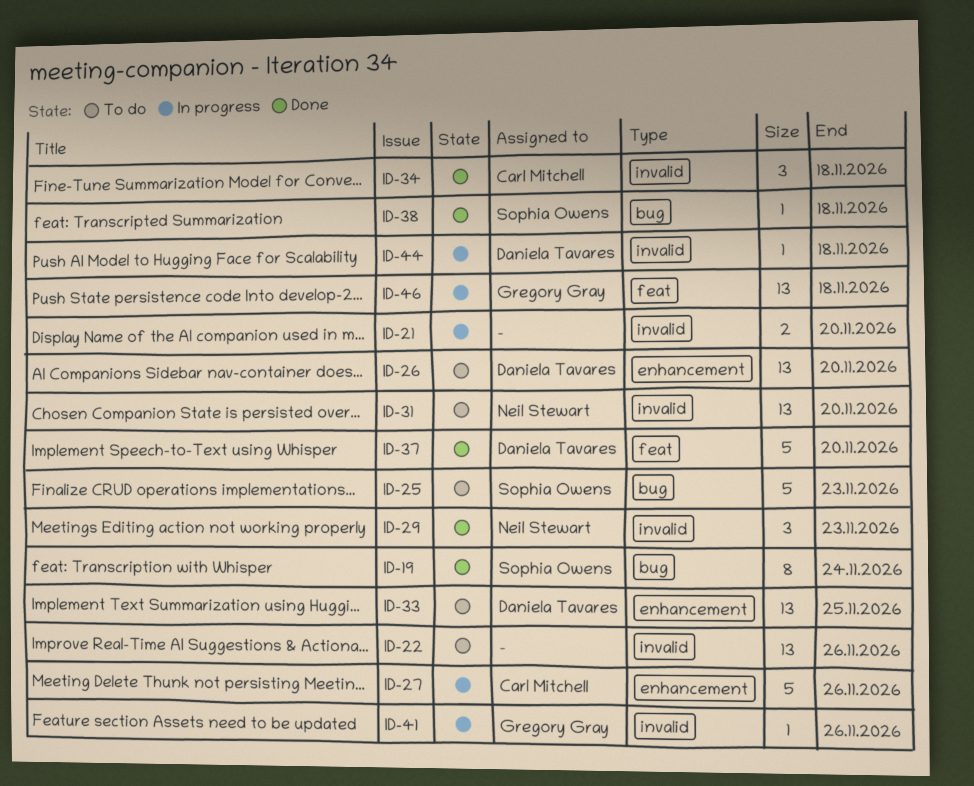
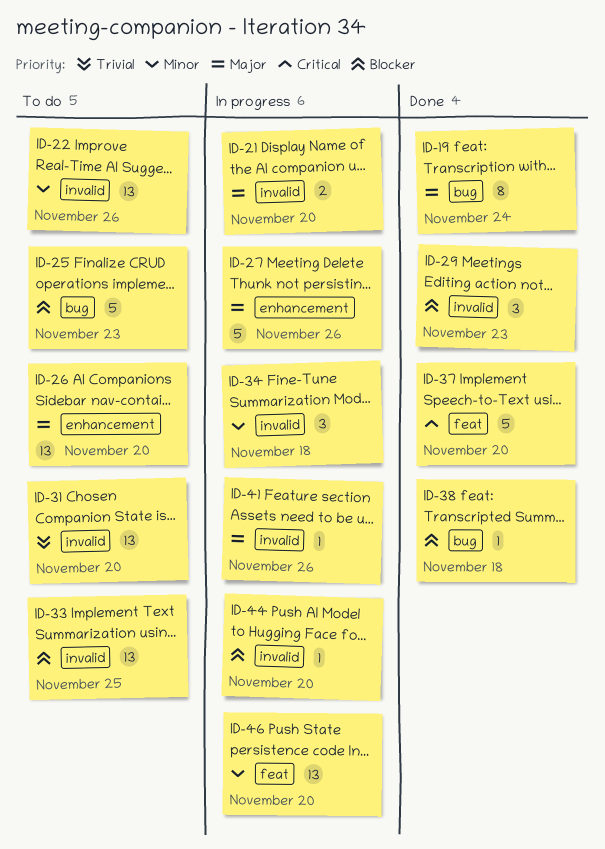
ID-33, label: enhancement -> invalid
ID-34, status: Done -> In progress
ID-44, due: Nov 18 -> Nov 20
ID-46, due: Nov 18 -> Nov 20

